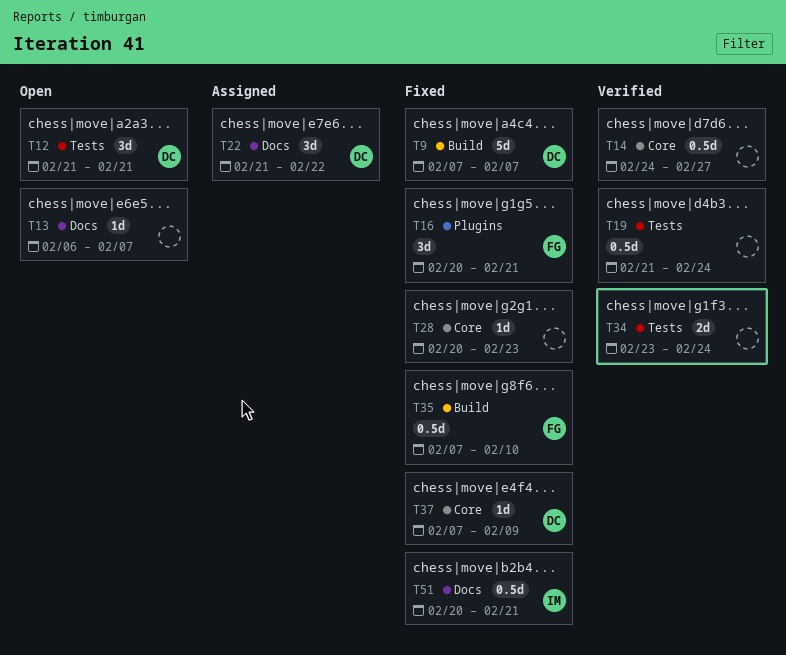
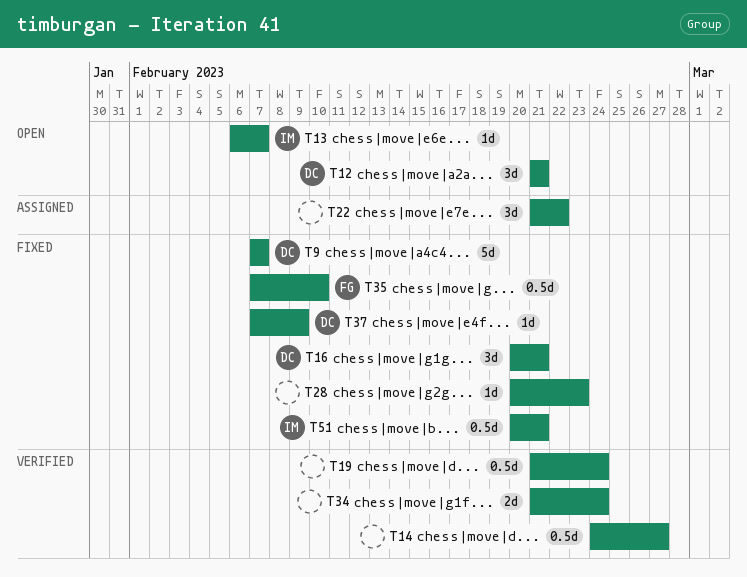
T13, owner: none -> IM
T16, owner: FG -> DC
T22, owner: DC -> none
T34, start: Feb 23 -> Feb 21

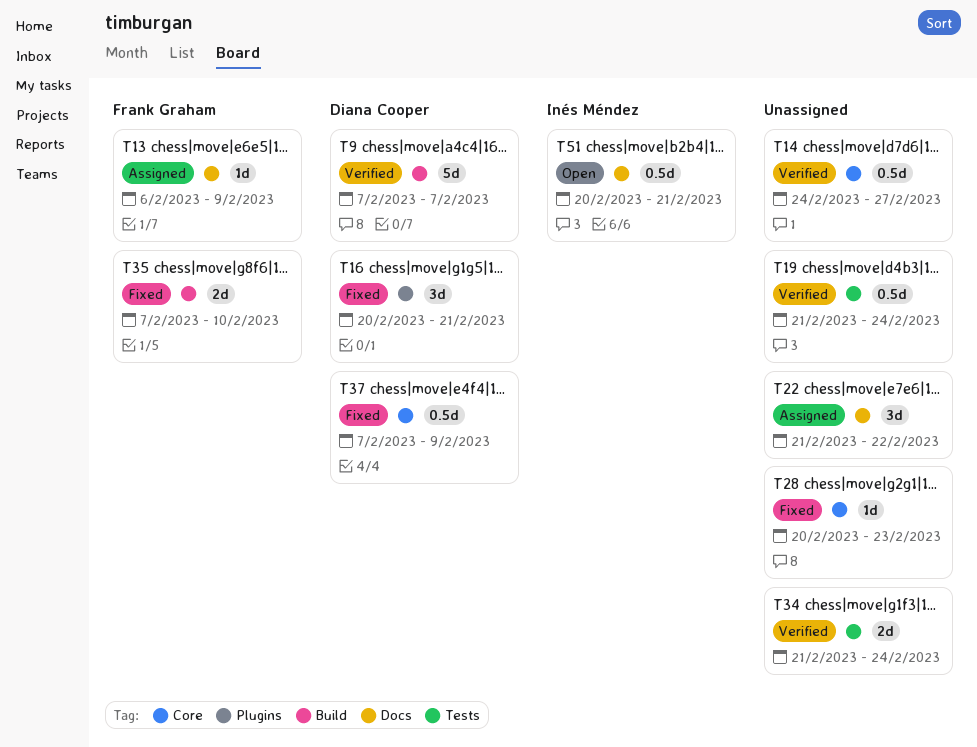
T9, status: Fixed -> Verified
T12: present -> none
T13, status: Open -> Assigned
T13, owner: Inés Méndez -> Frank Graham
T13, due: Feb 7 -> Feb 9
T35, estimate: 0.5d -> 2d
T37, estimate: 1d -> 0.5d
T51, status: Fixed -> Open

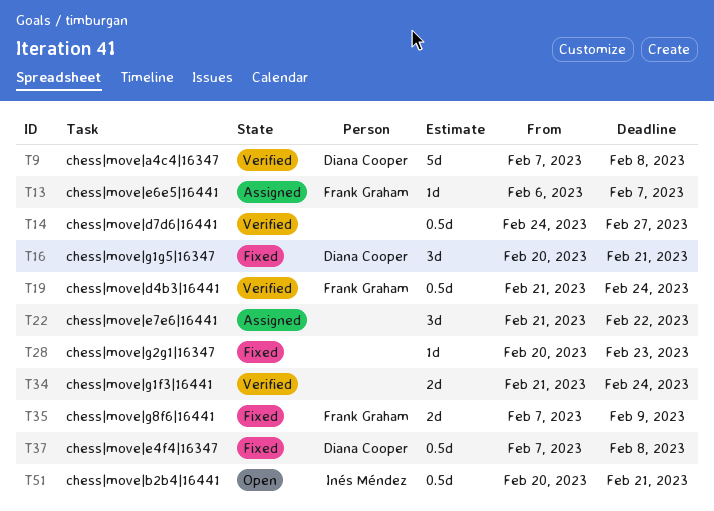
T9, due: Feb 7 -> Feb 8
T13, due: Feb 9 -> Feb 7
T19, owner: none -> Frank Graham
T35, due: Feb 10 -> Feb 9
T37, due: Feb 9 -> Feb 8

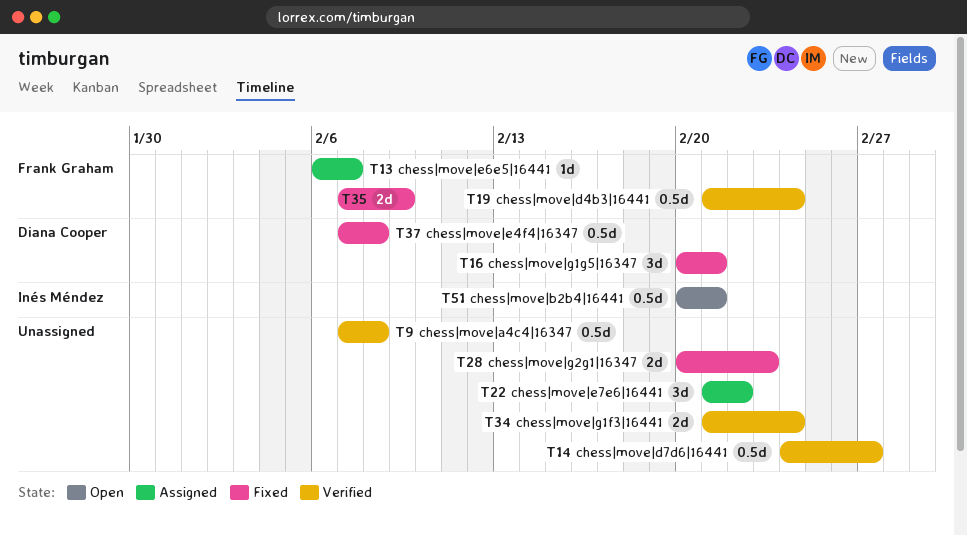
T9, owner: Diana Cooper -> none
T9, estimate: 5d -> 0.5d
T28, estimate: 1d -> 2d

